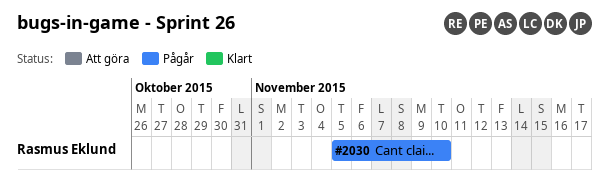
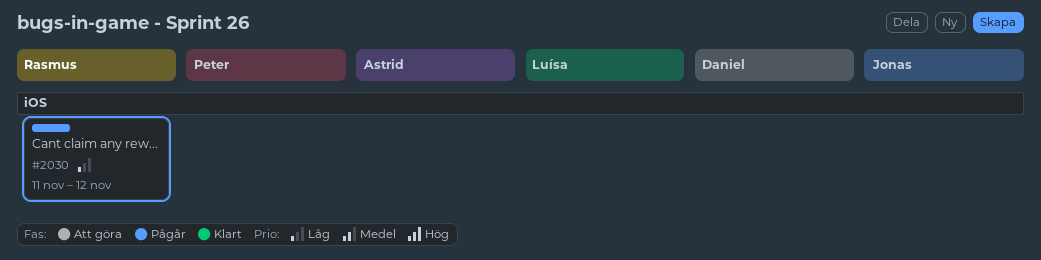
#2030, start: Nov 5 -> Nov 11
#2030, due: Nov 10 -> Nov 12

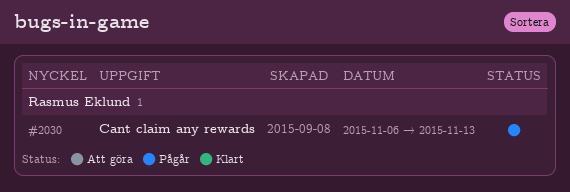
#2030, start: Nov 11 -> Nov 6
#2030, due: Nov 12 -> Nov 13

